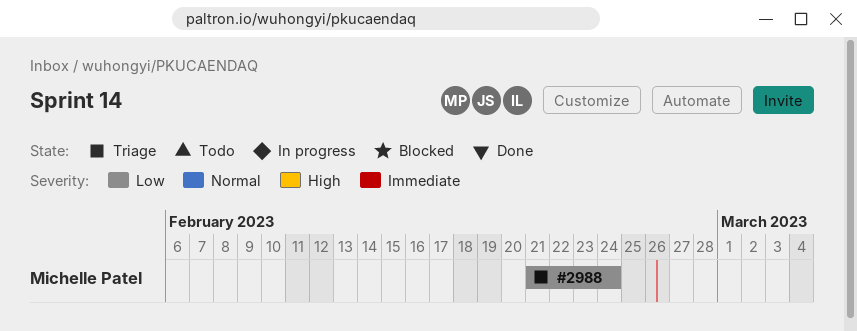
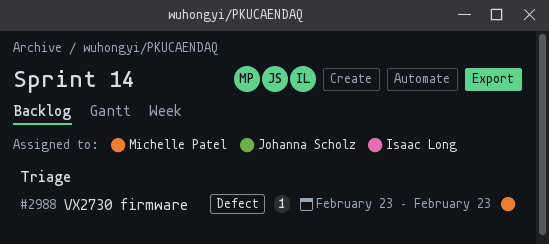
#2988, start: Feb 21 -> Feb 23
#2988, due: Feb 24 -> Feb 23

